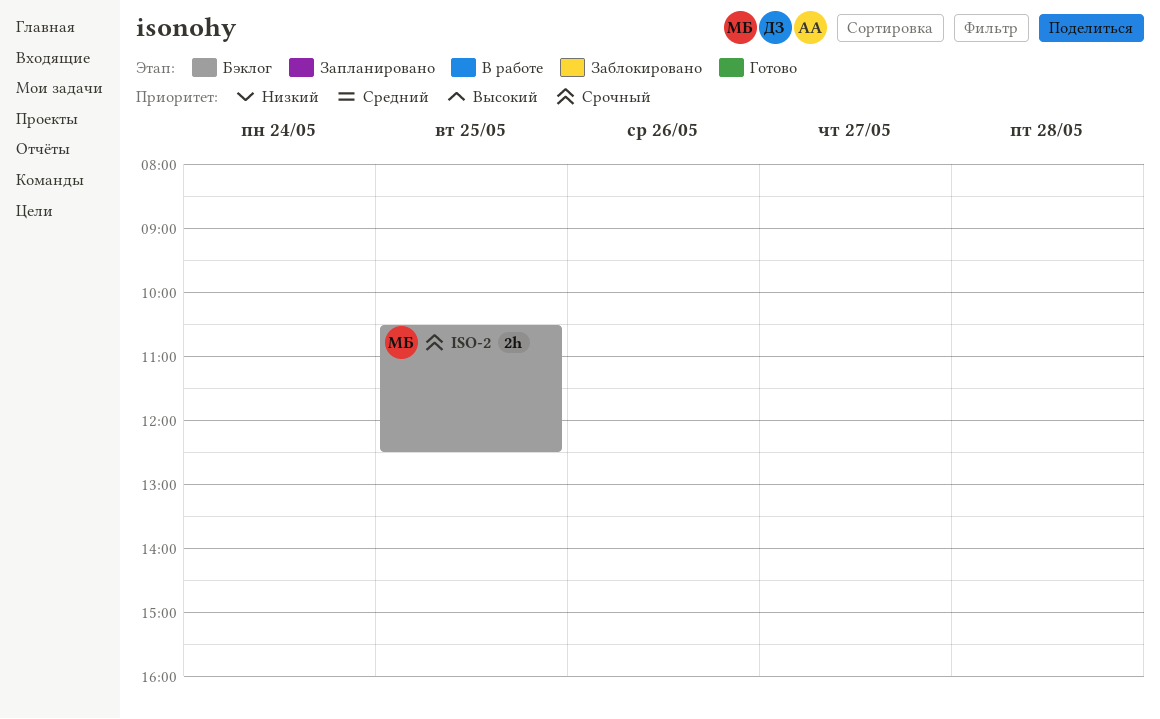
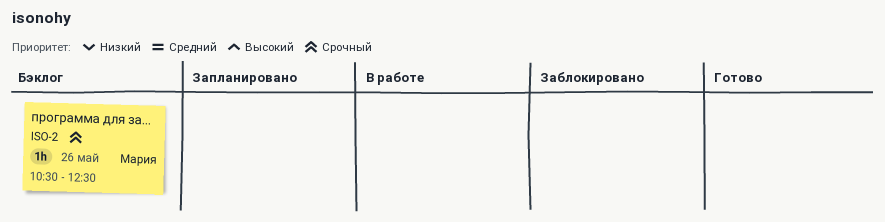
ISO-2, estimate: 2h -> 1h
ISO-2, day: May 25 -> May 26

